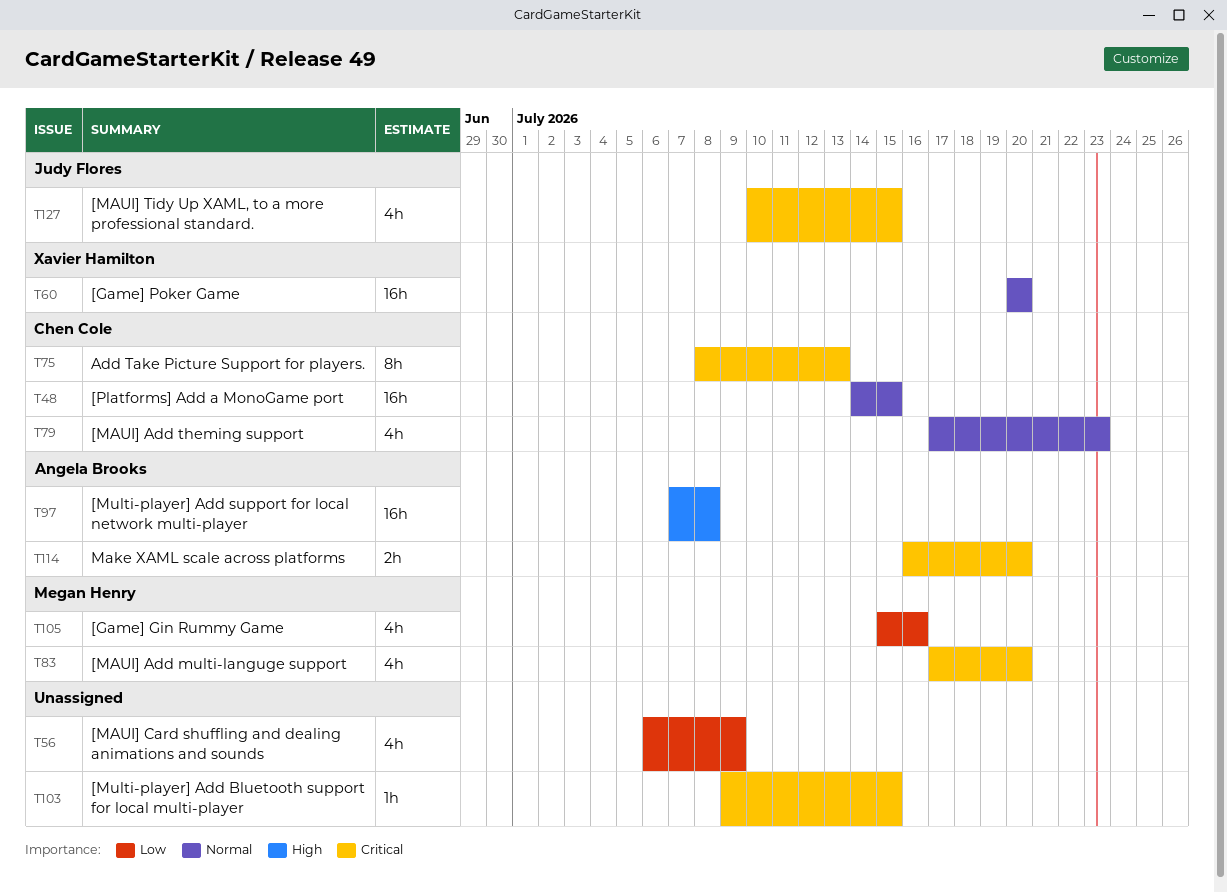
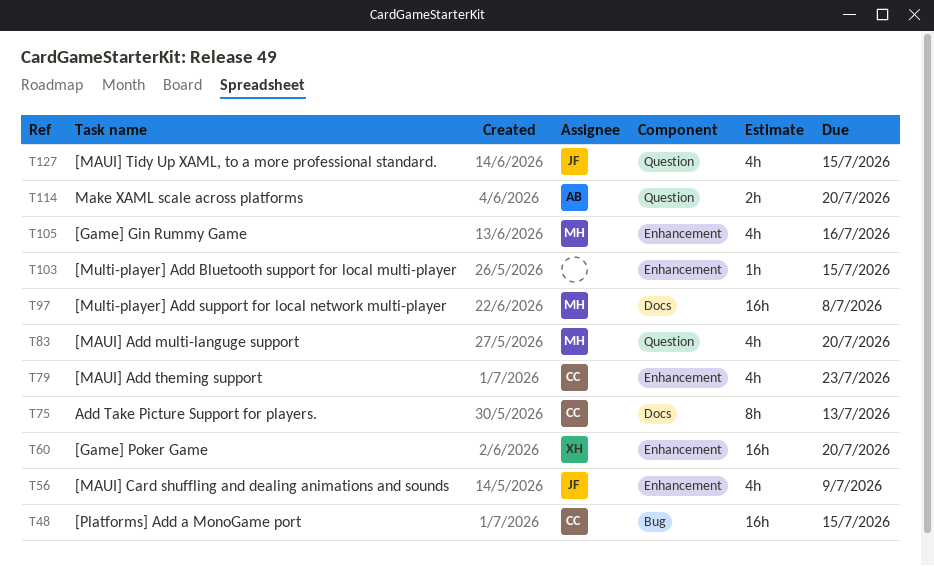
T56, owner: none -> Judy Flores
T97, owner: Angela Brooks -> Megan Henry

